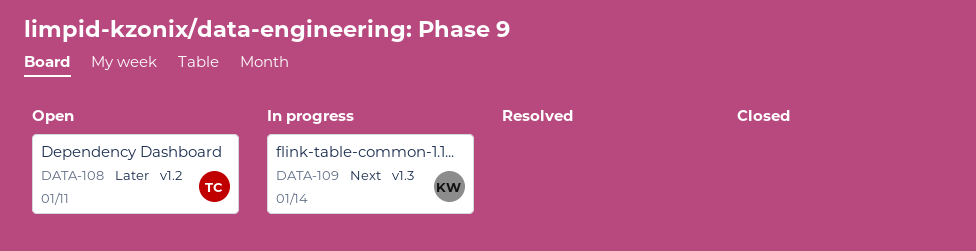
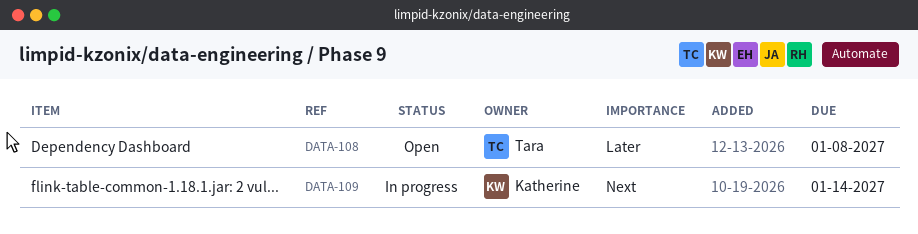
DATA-108, due: Jan 11 -> Jan 8

